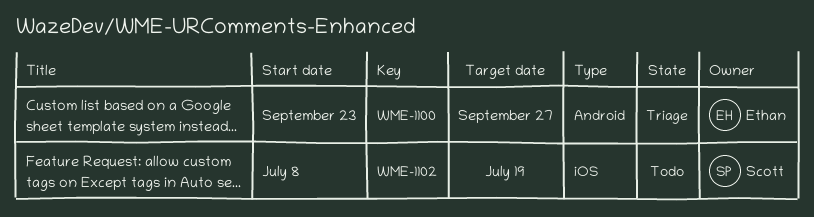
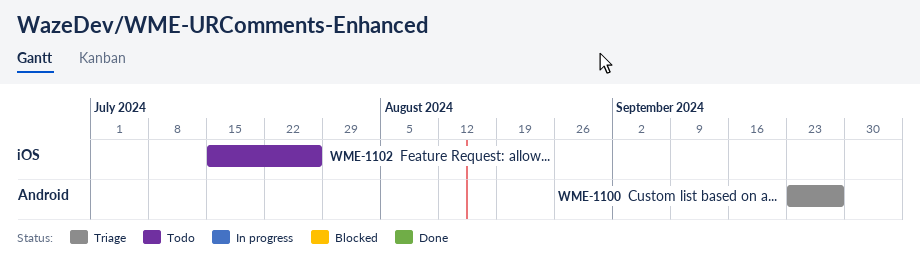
WME-1102, start: Jul 8 -> Jul 15
WME-1102, due: Jul 19 -> Jul 26

